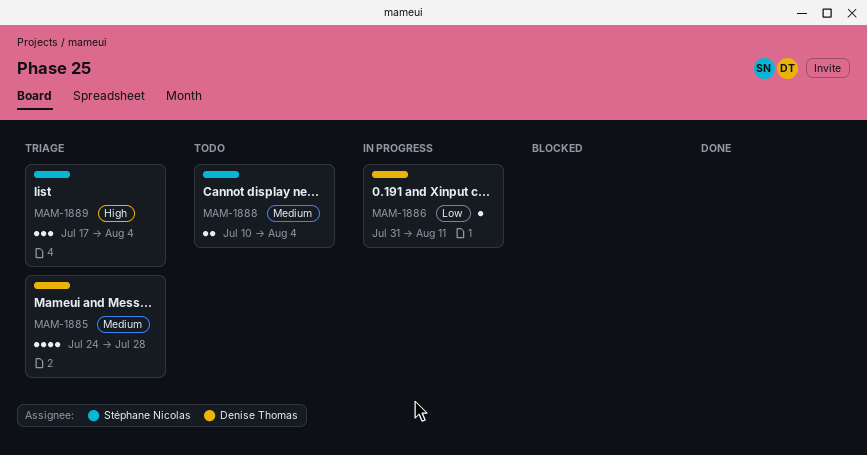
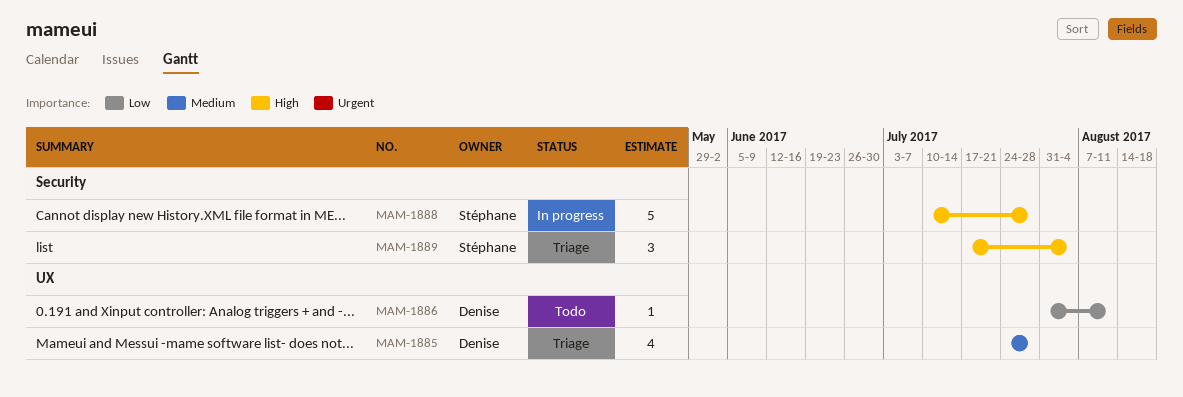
MAM-1886, status: In progress -> Todo
MAM-1888, status: Todo -> In progress
MAM-1888, priority: Medium -> High
MAM-1888, estimate: 2 -> 5
MAM-1888, due: Aug 4 -> Jul 28

